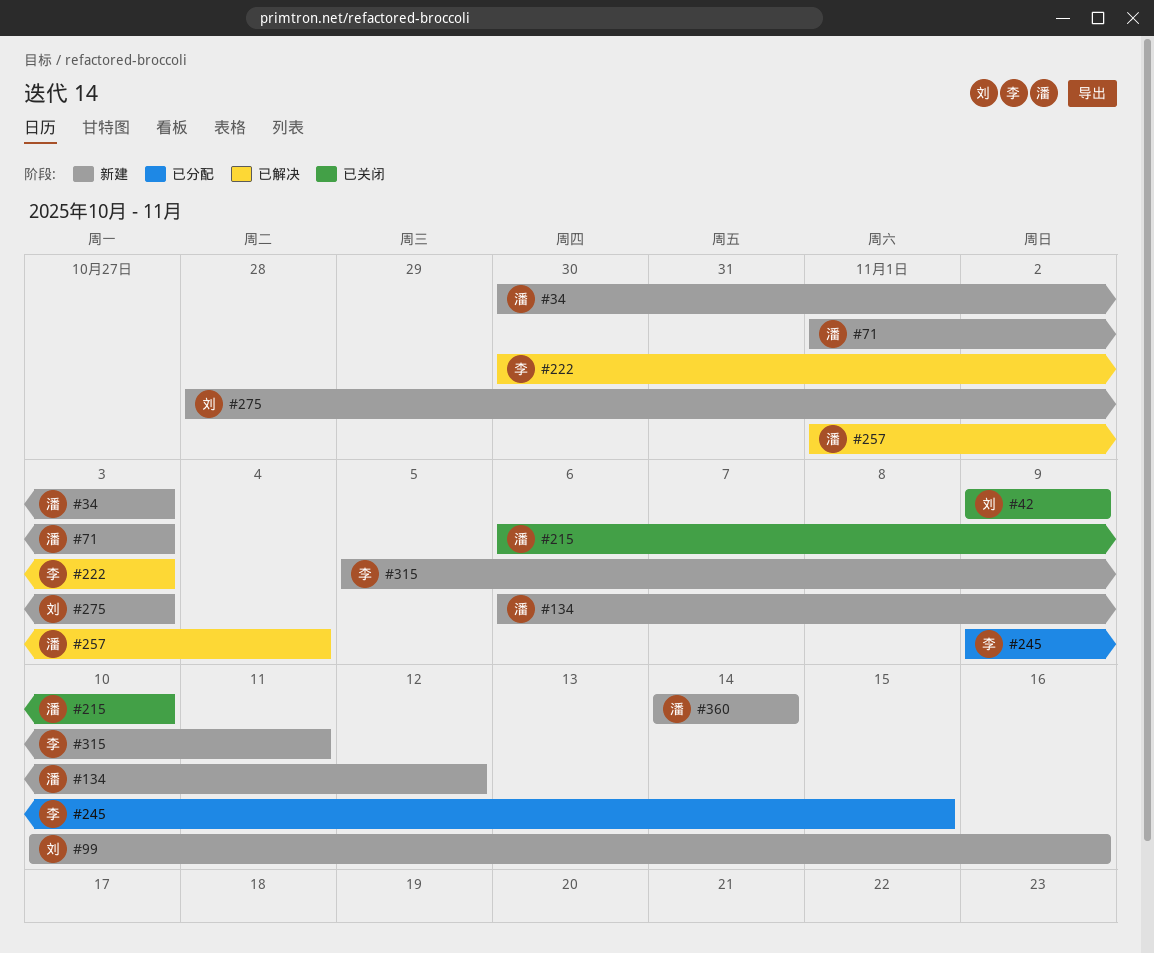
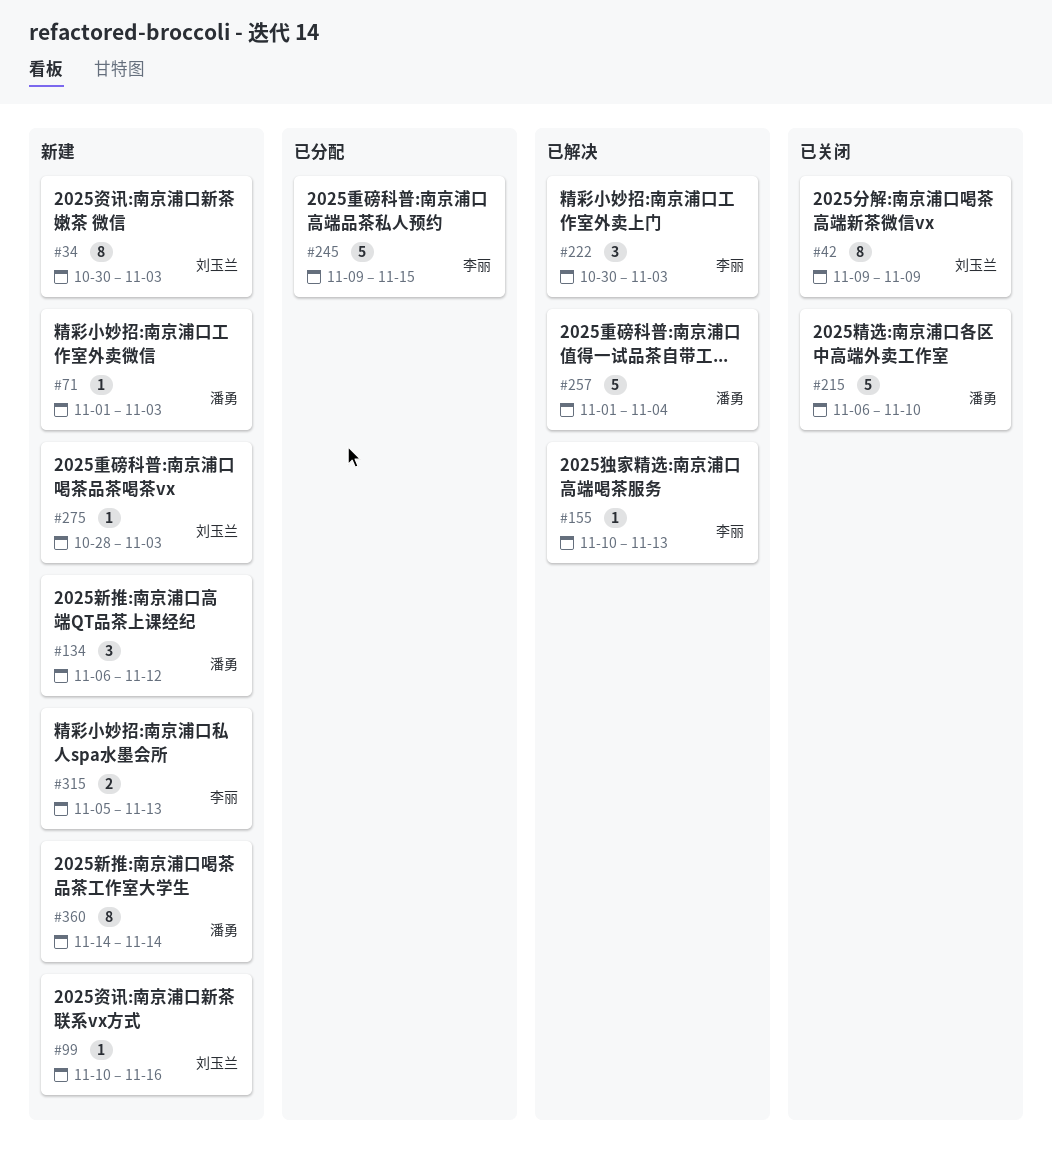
#34, owner: 潘勇 -> 刘玉兰
#155: none -> present
#315, due: Nov 11 -> Nov 13

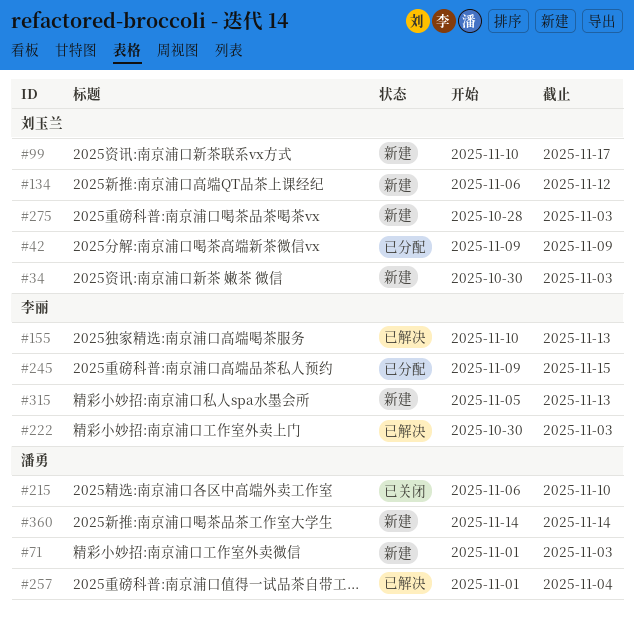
#42, status: 已关闭 -> 已分配
#99, due: Nov 16 -> Nov 17
#134, owner: 潘勇 -> 刘玉兰

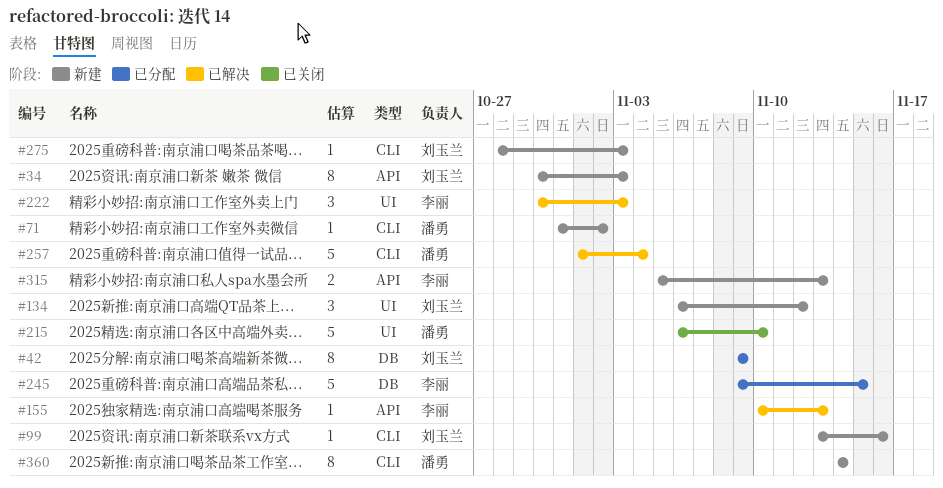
#71, start: Nov 1 -> Oct 31
#71, due: Nov 3 -> Nov 2
#99, start: Nov 10 -> Nov 13
#99, due: Nov 17 -> Nov 16

